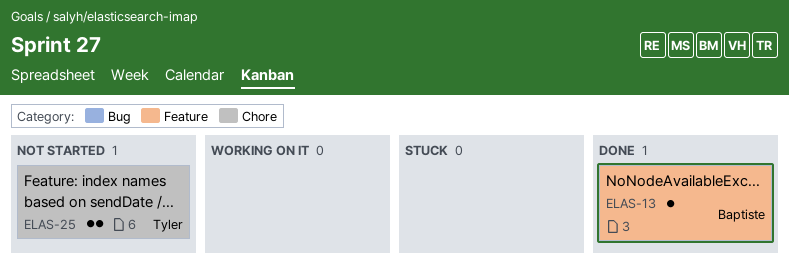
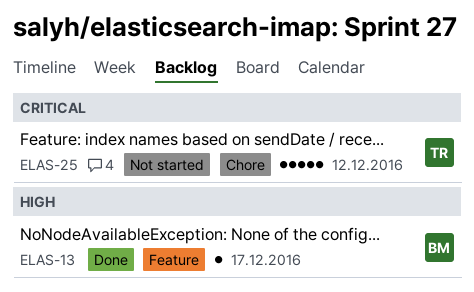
ELAS-25, estimate: 2 -> 5

